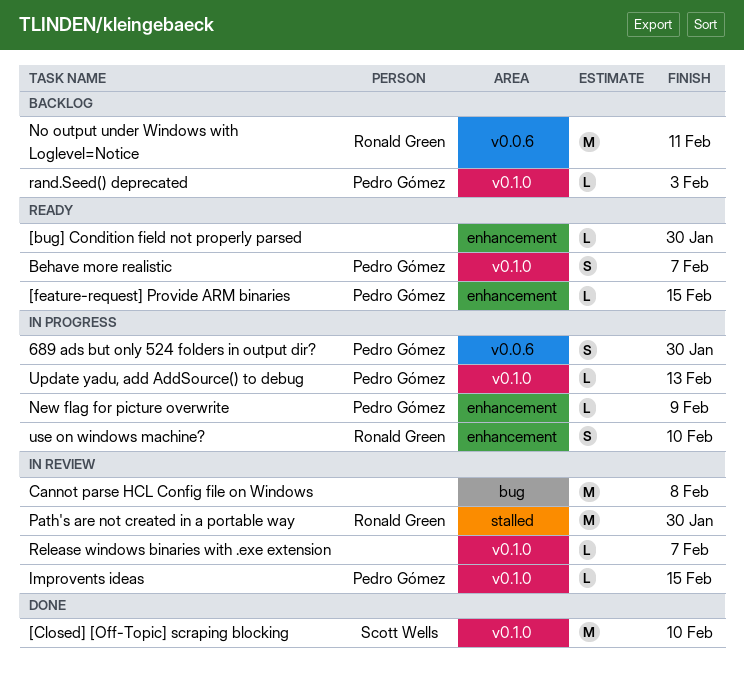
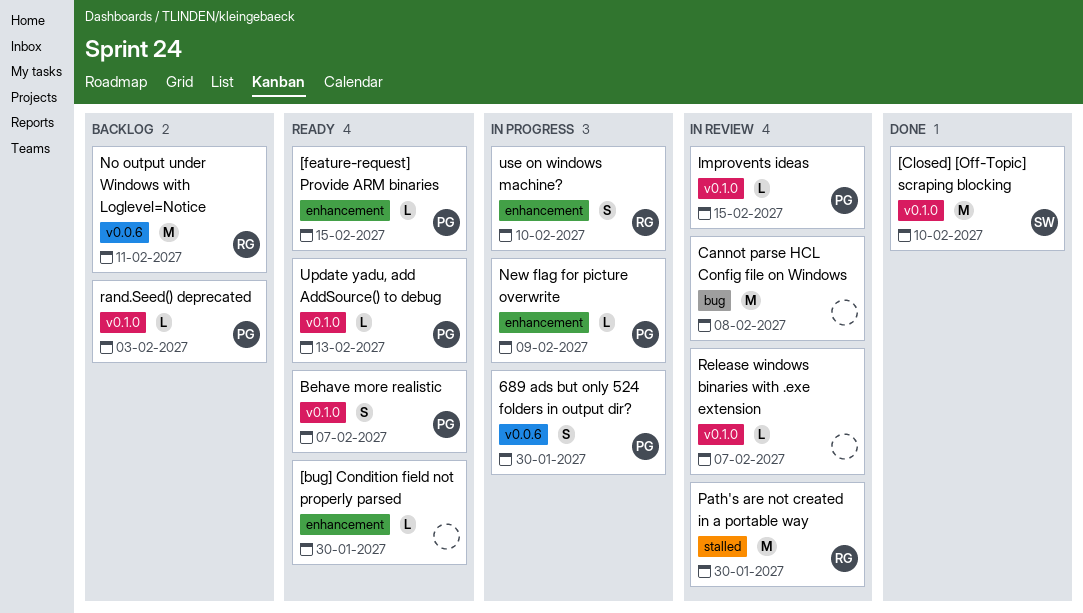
Update yadu, add AddSource() to debug, status: In progress -> Ready

